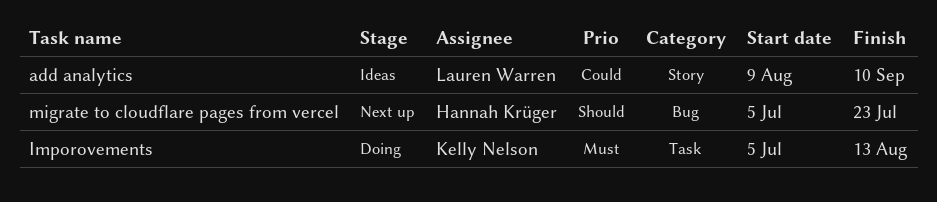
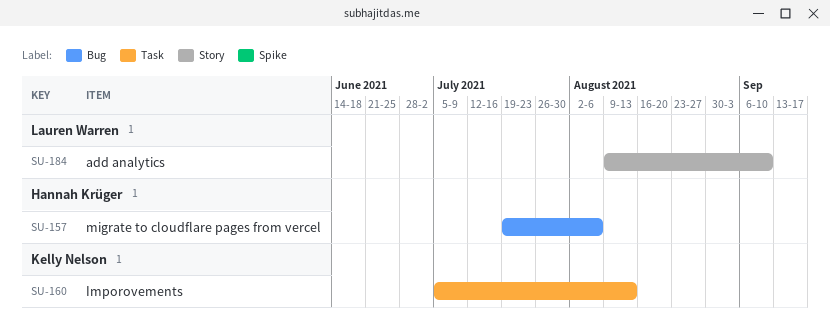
migrate to cloudflare pages from vercel, start: Jul 5 -> Jul 19
migrate to cloudflare pages from vercel, due: Jul 23 -> Aug 6

